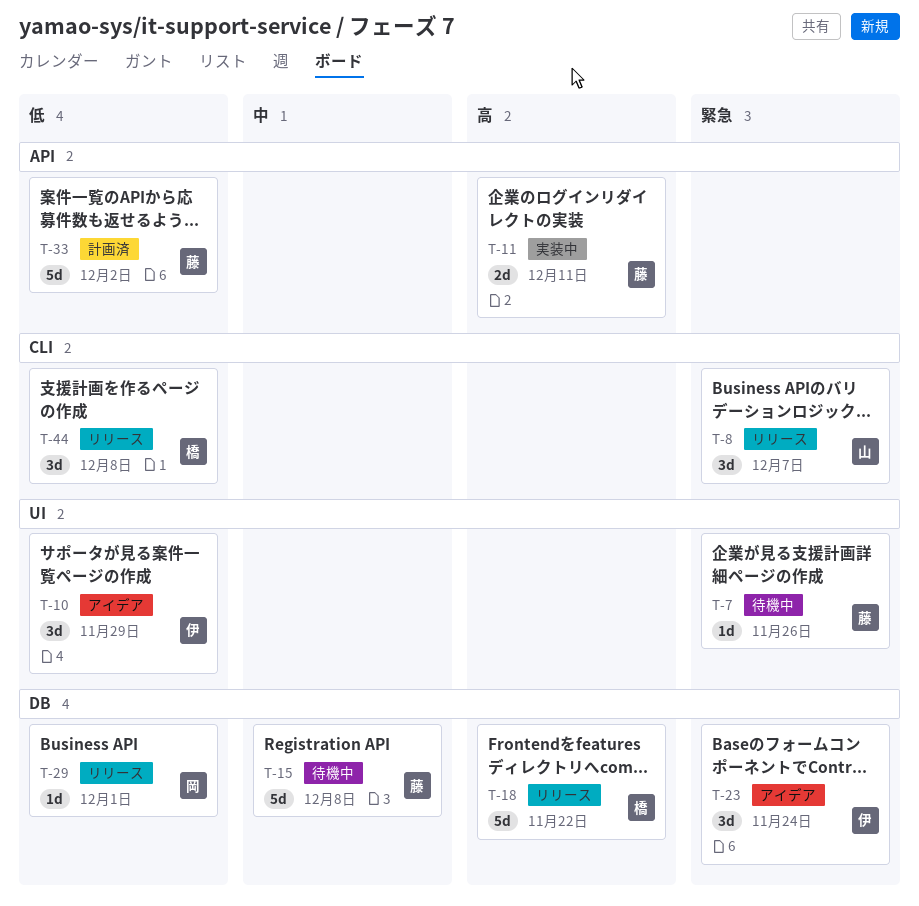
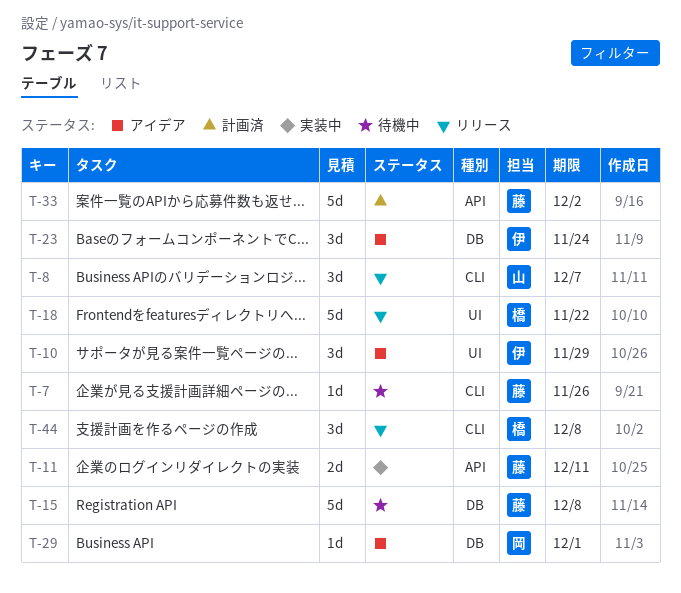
T-7, label: UI -> CLI
T-18, label: DB -> UI
T-29, status: リリース -> アイデア

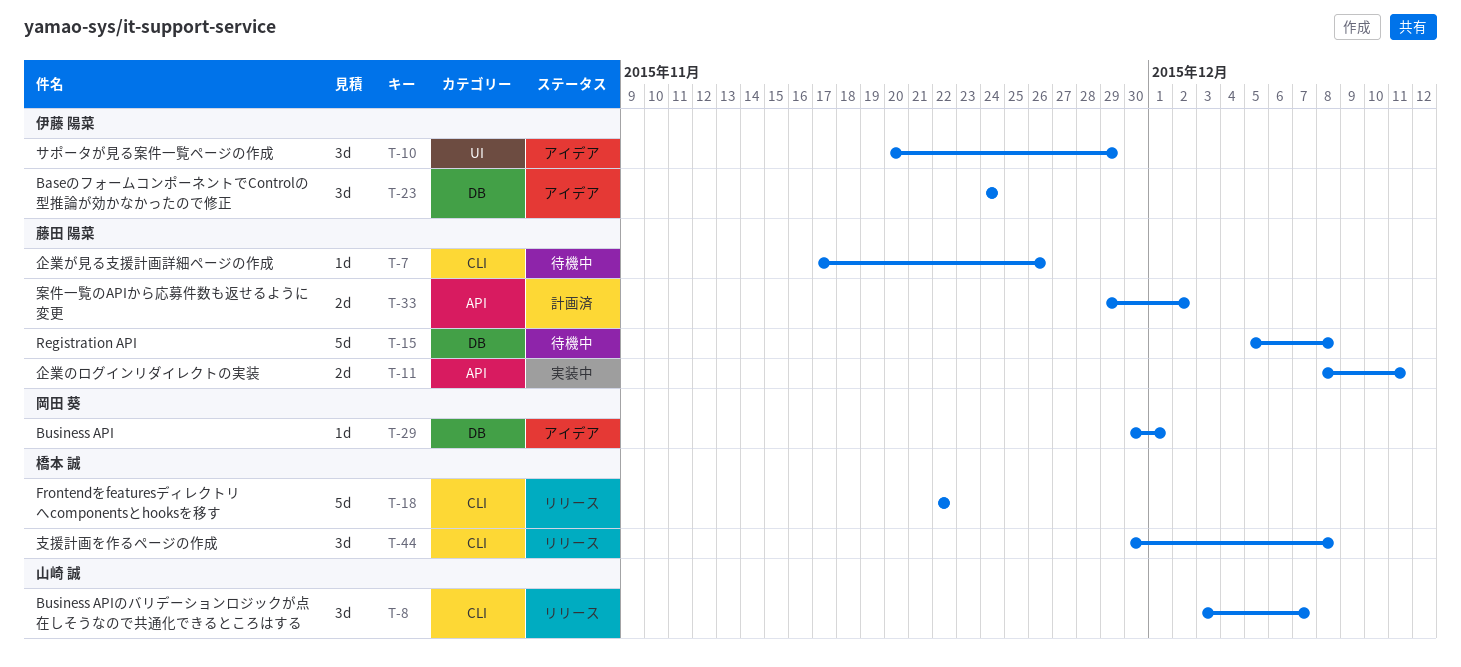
T-18, label: UI -> CLI
T-33, estimate: 5d -> 2d

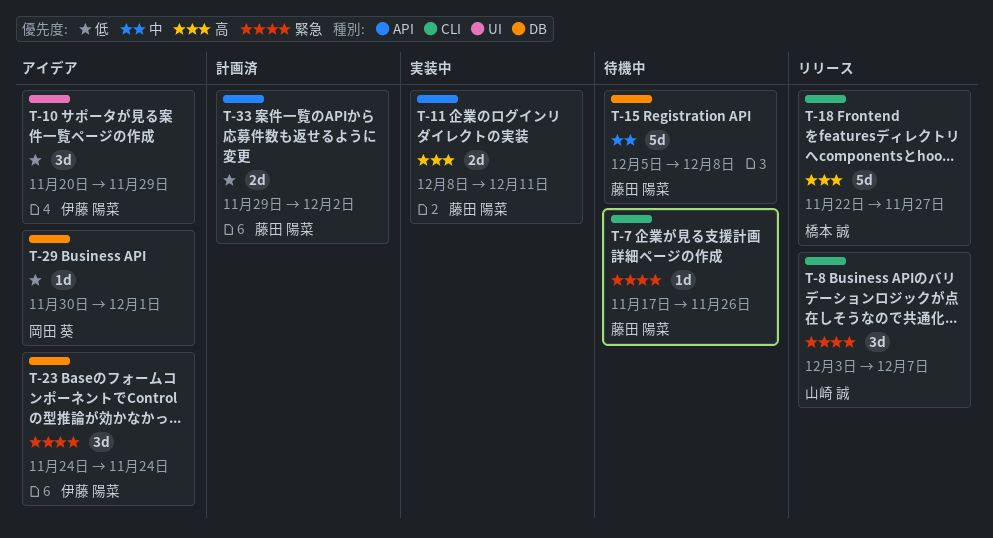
T-18, due: Nov 22 -> Nov 27
T-44: present -> none

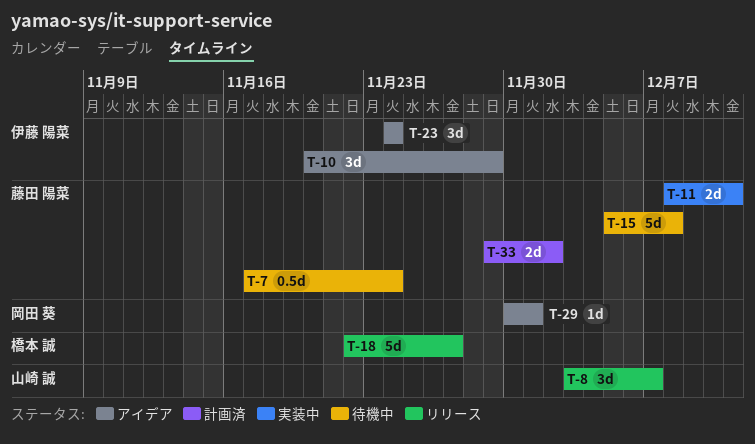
T-7, estimate: 1d -> 0.5d
T-7, due: Nov 26 -> Nov 24

